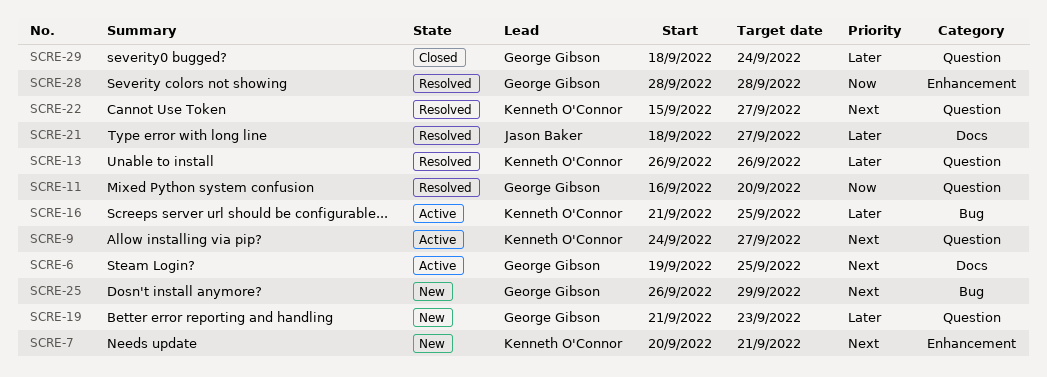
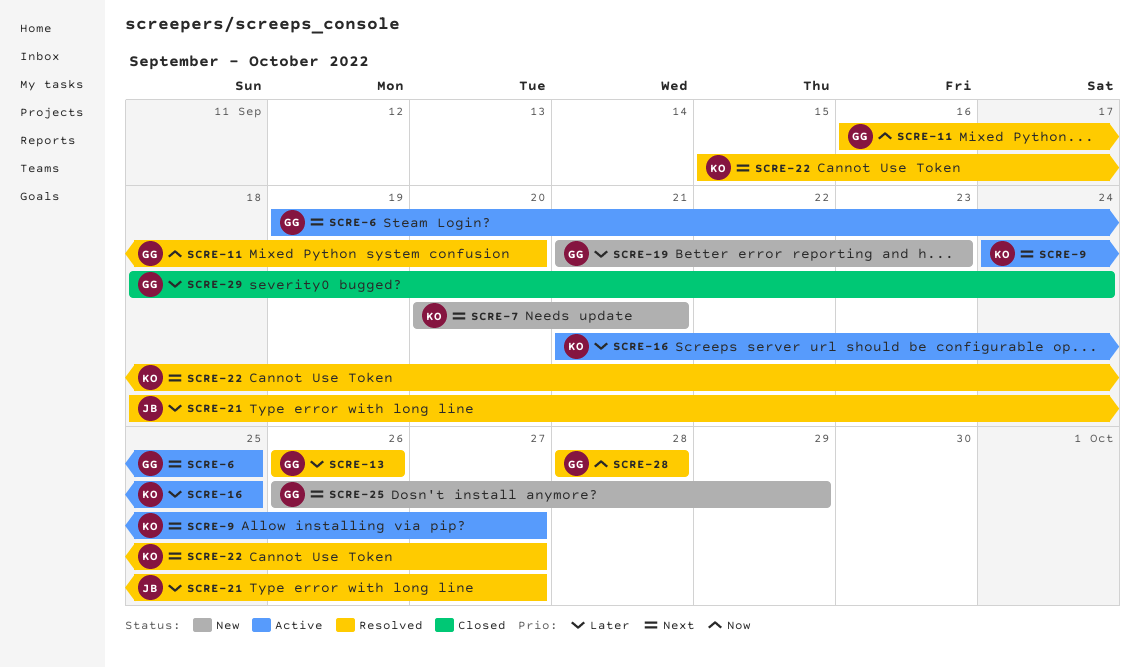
SCRE-13, owner: Kenneth O'Connor -> George Gibson

